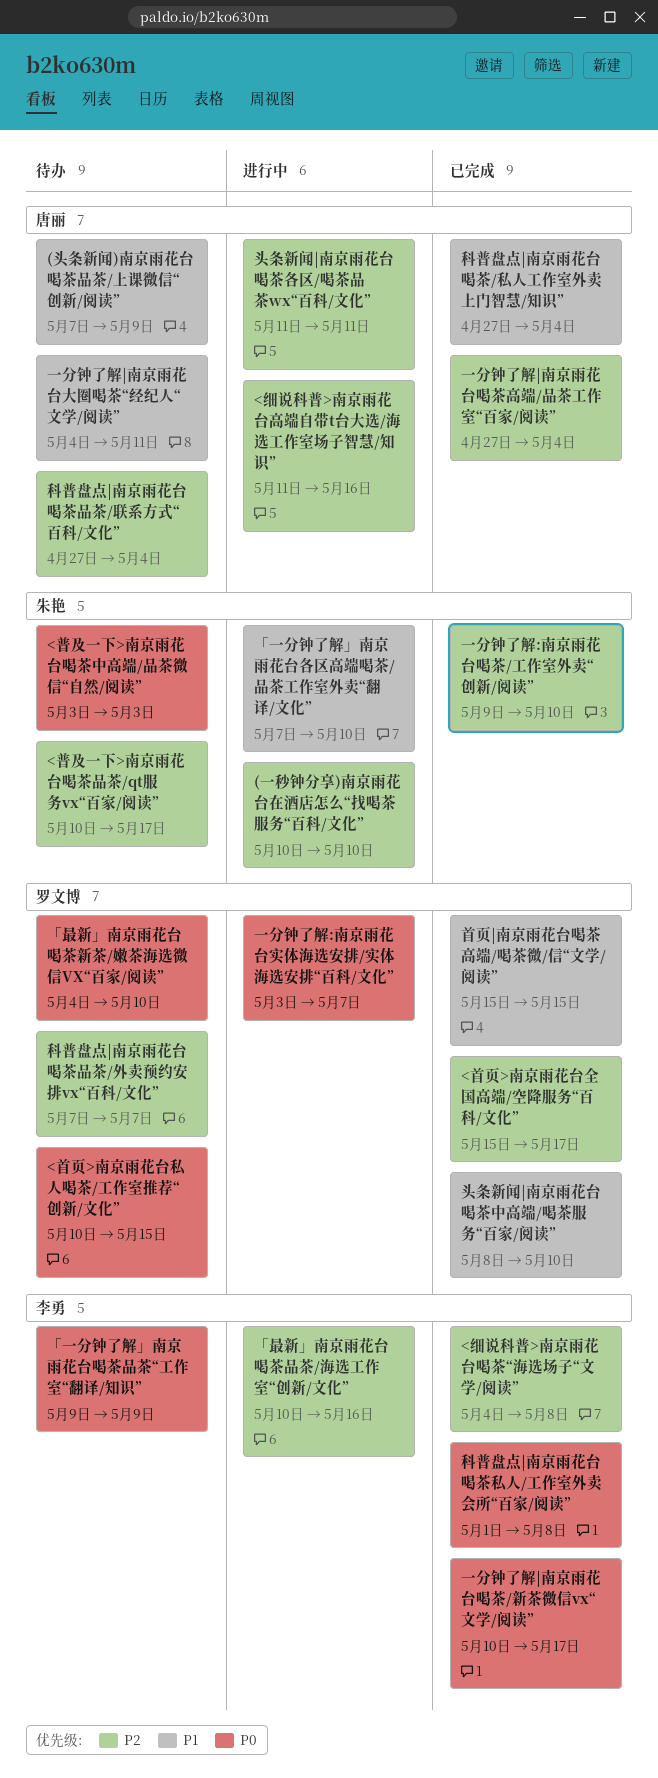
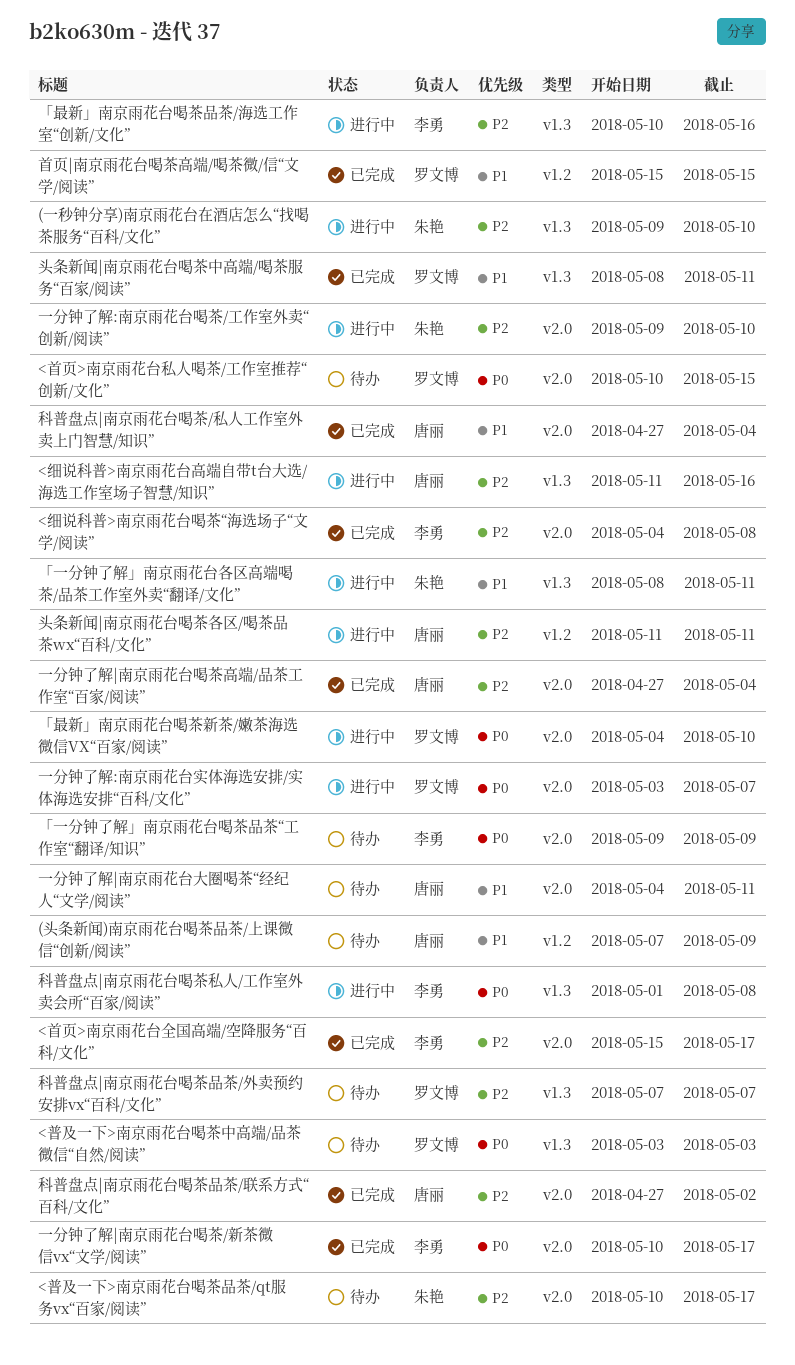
(一秒钟分享)南京雨花台在酒店怎么“找喝茶服务“百科/文化”, start: May 10 -> May 9
<普及一下>南京雨花台喝茶中高端/品茶微信“自然/阅读”, owner: 朱艳 -> 罗文博
<首页>南京雨花台全国高端/空降服务“百科/文化”, owner: 罗文博 -> 李勇
「一分钟了解」南京雨花台各区高端喝茶/品茶工作室外卖“翻译/文化”, start: May 7 -> May 8
「一分钟了解」南京雨花台各区高端喝茶/品茶工作室外卖“翻译/文化”, due: May 10 -> May 11
「最新」南京雨花台喝茶新茶/嫩茶海选微信VX“百家/阅读”, status: 待办 -> 进行中
一分钟了解:南京雨花台喝茶/工作室外卖“创新/阅读”, status: 已完成 -> 进行中
头条新闻|南京雨花台喝茶中高端/喝茶服务“百家/阅读”, due: May 10 -> May 11
科普盘点|南京雨花台喝茶品茶/联系方式“百科/文化”, status: 待办 -> 已完成
科普盘点|南京雨花台喝茶品茶/联系方式“百科/文化”, due: May 4 -> May 2
科普盘点|南京雨花台喝茶私人/工作室外卖会所“百家/阅读”, status: 已完成 -> 进行中

